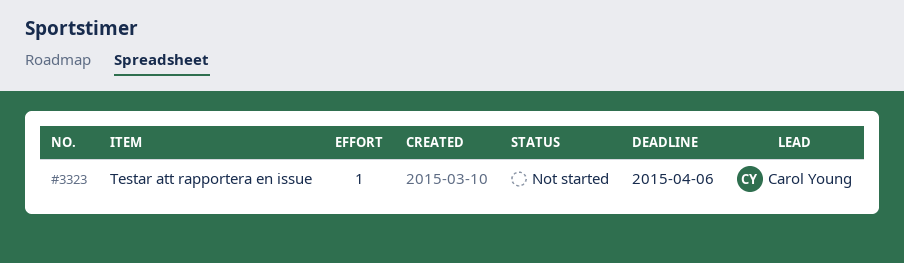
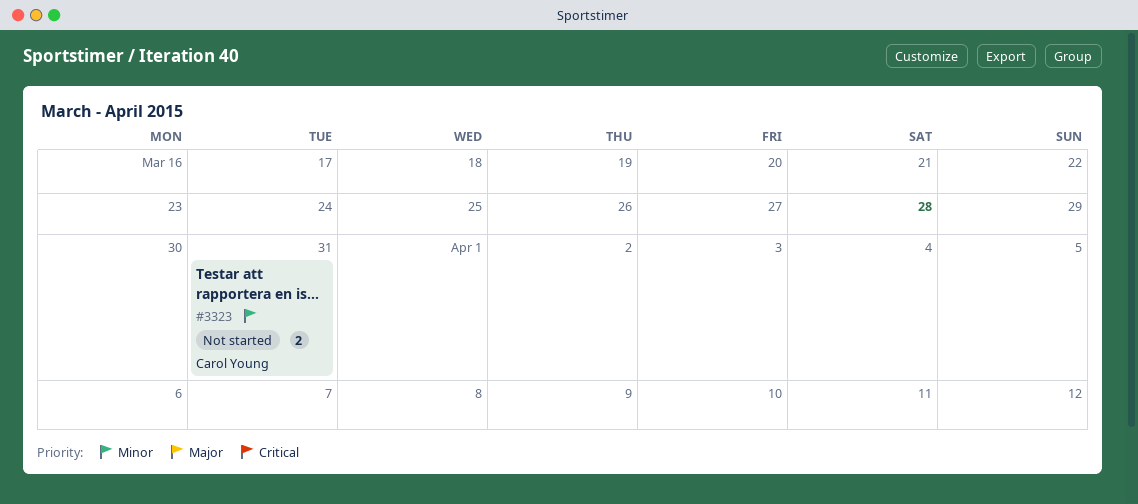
#3323, estimate: 1 -> 2
#3323, due: Apr 6 -> Mar 31

